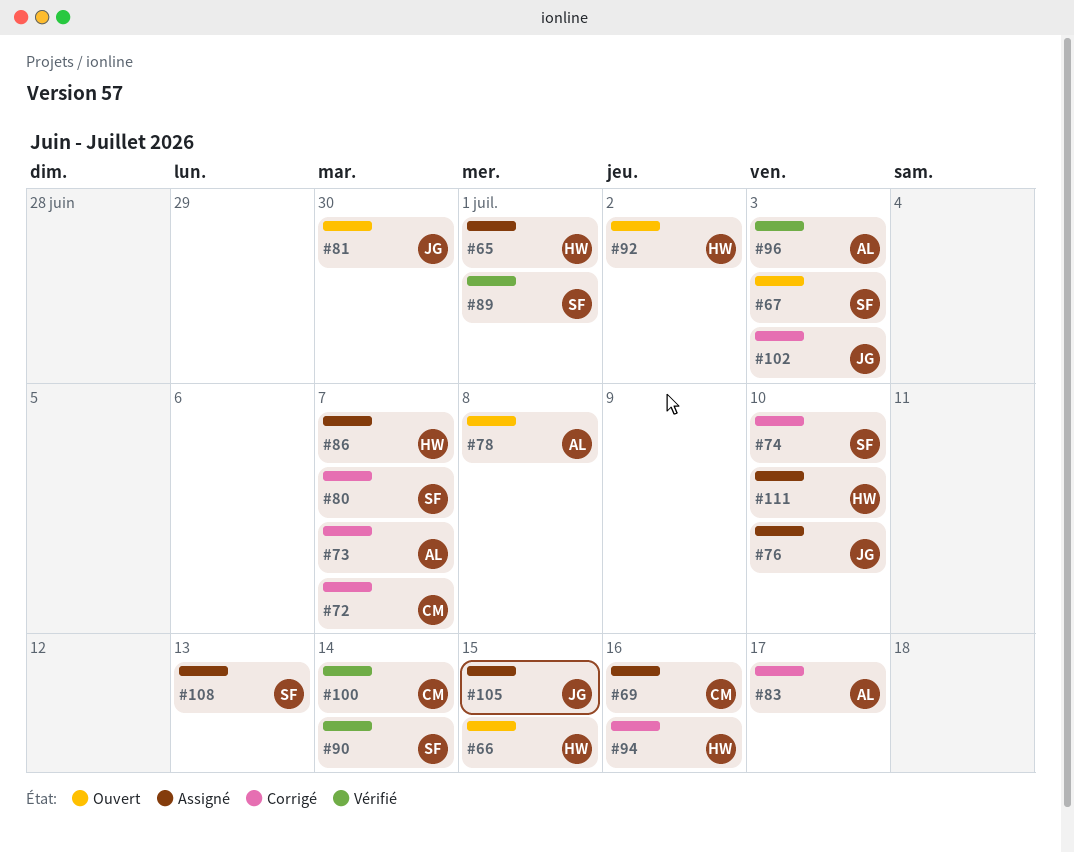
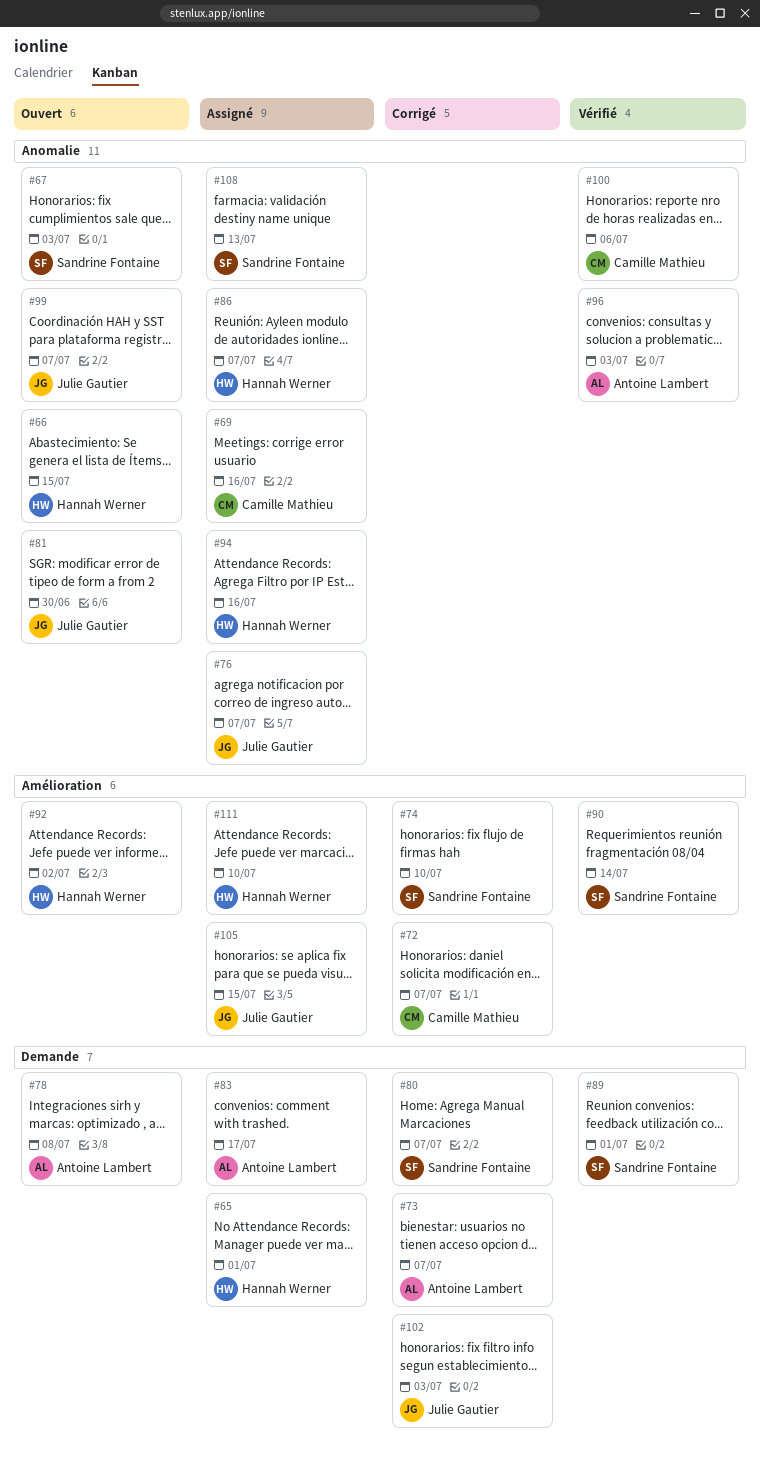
#76, due: Jul 10 -> Jul 7
#83, status: Corrigé -> Assigné
#94, status: Corrigé -> Assigné
#99: none -> present
#100, due: Jul 14 -> Jul 6

